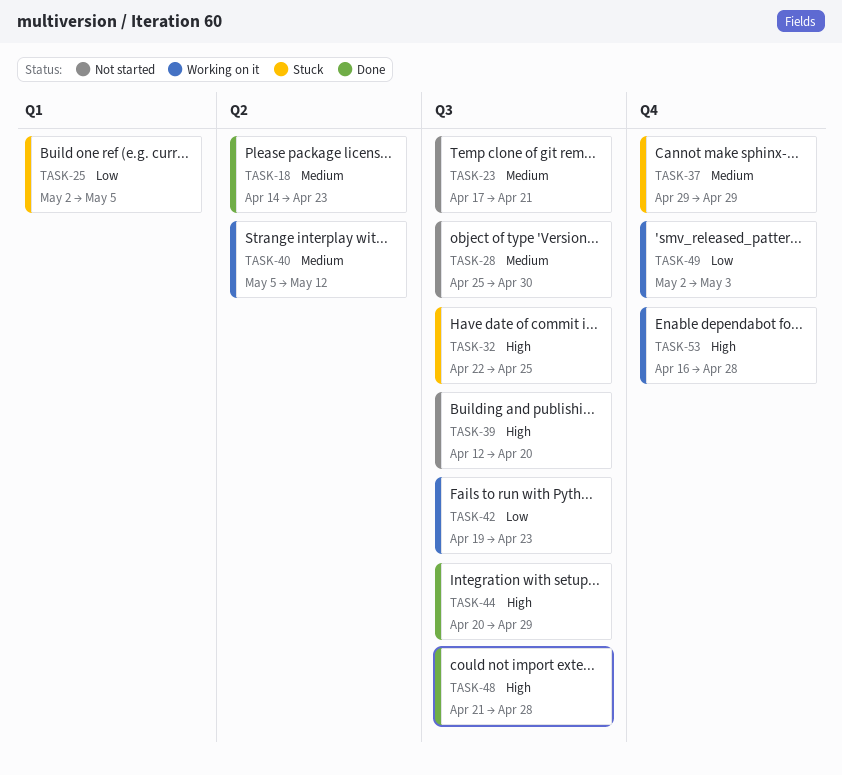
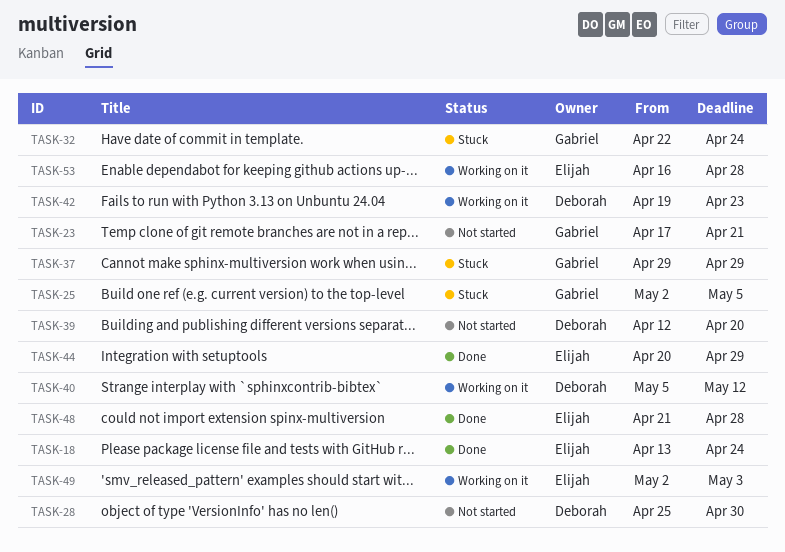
TASK-18, start: Apr 14 -> Apr 13
TASK-18, due: Apr 23 -> Apr 24
TASK-32, due: Apr 25 -> Apr 24

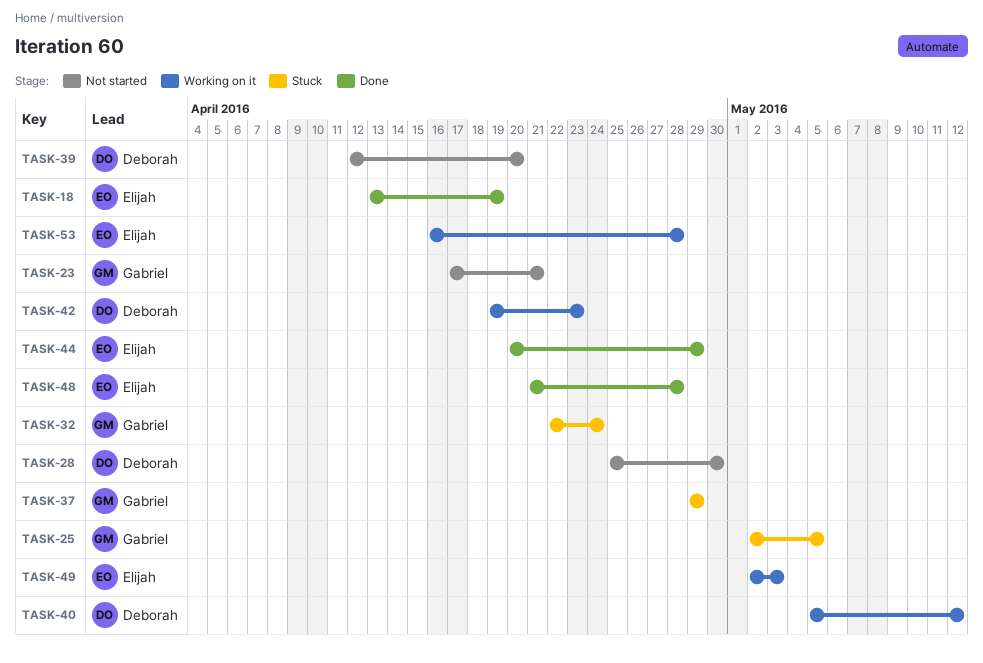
TASK-18, due: Apr 24 -> Apr 19

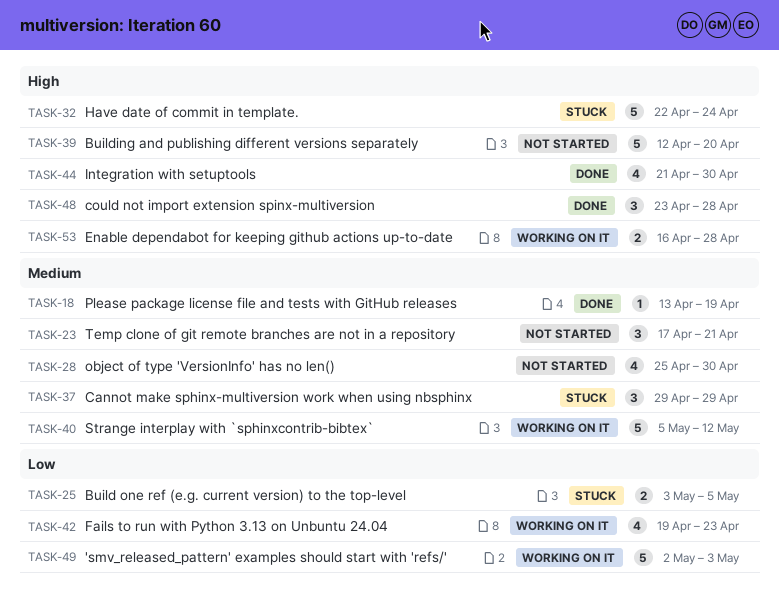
TASK-25, start: May 2 -> May 3
TASK-44, start: Apr 20 -> Apr 21
TASK-44, due: Apr 29 -> Apr 30
TASK-48, start: Apr 21 -> Apr 23

